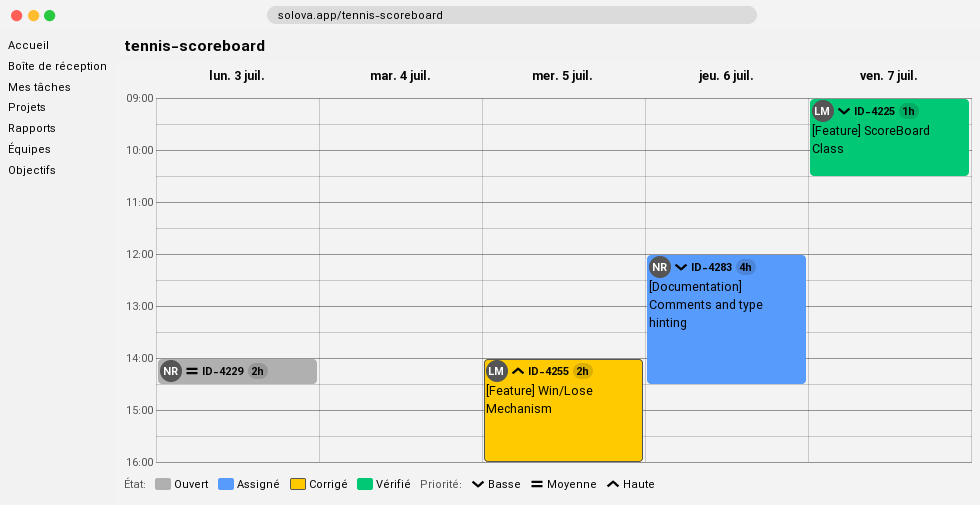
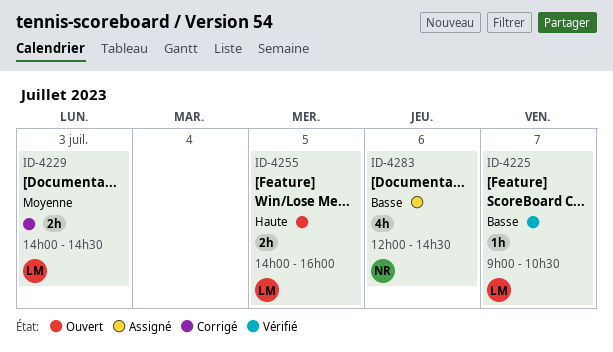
ID-4229, status: Ouvert -> Corrigé
ID-4229, owner: NR -> LM
ID-4255, status: Corrigé -> Ouvert

